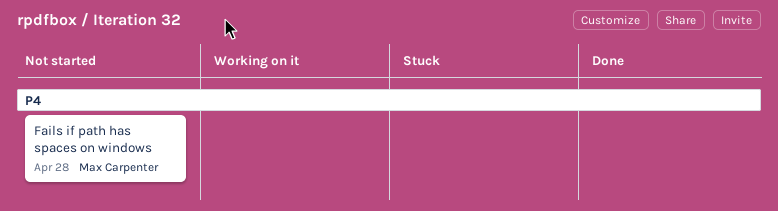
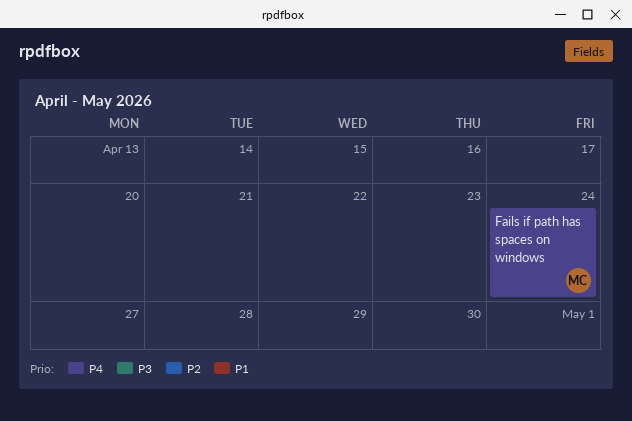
Fails if path has spaces on windows, due: Apr 28 -> Apr 24

